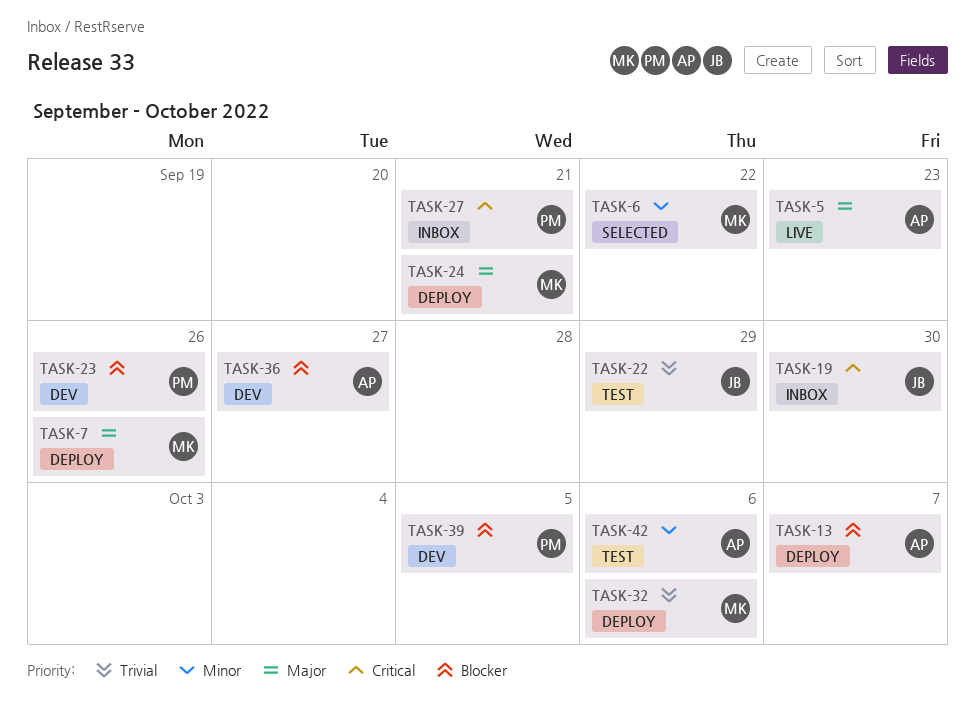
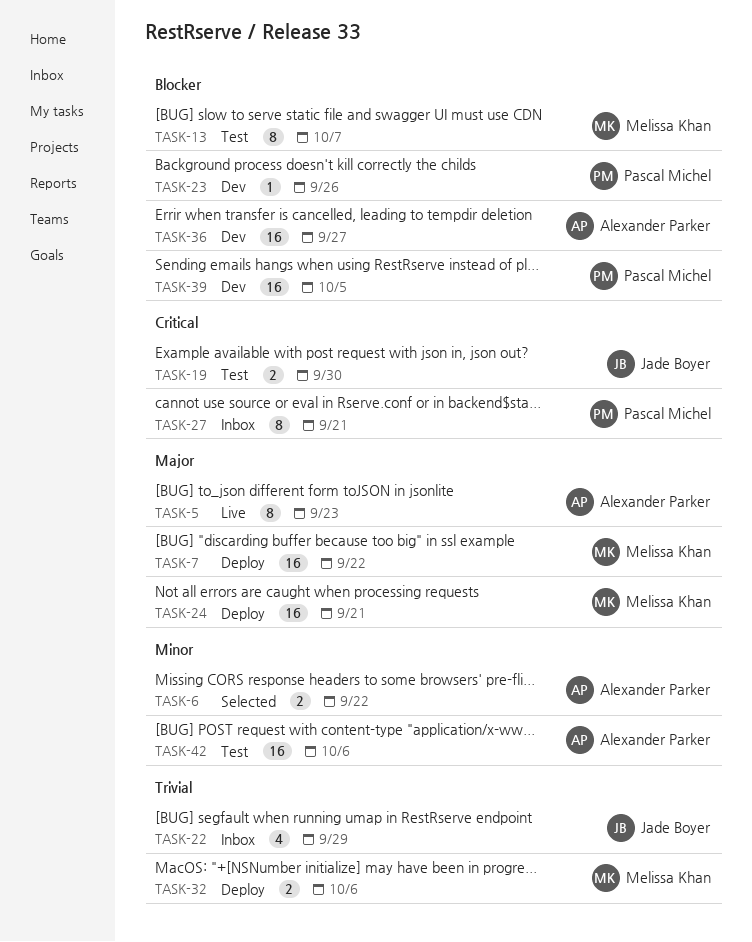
TASK-6, owner: Melissa Khan -> Alexander Parker
TASK-7, due: Sep 26 -> Sep 22
TASK-13, status: Deploy -> Test
TASK-13, owner: Alexander Parker -> Melissa Khan
TASK-19, status: Inbox -> Test
TASK-22, status: Test -> Inbox

